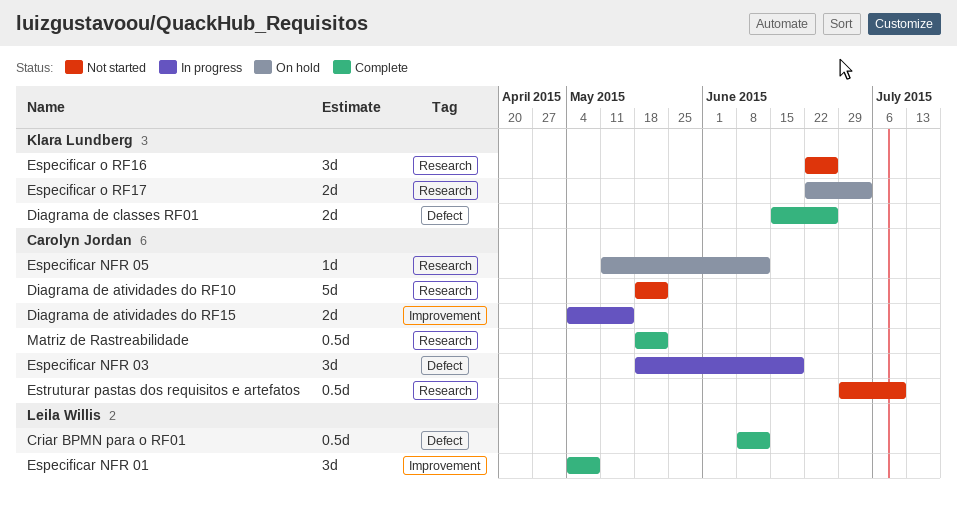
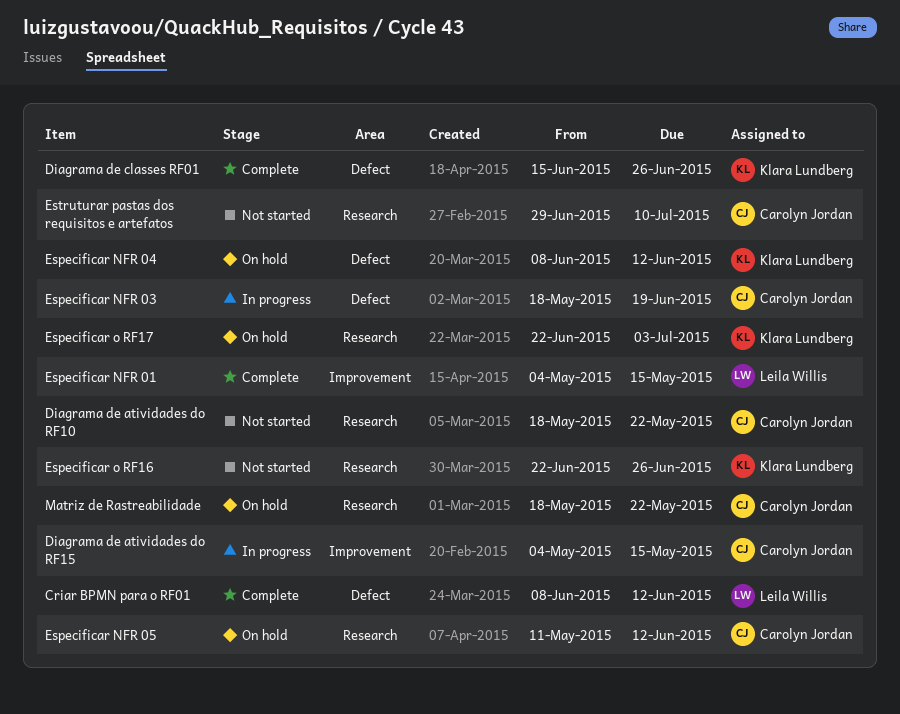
Especificar NFR 01, due: May 8 -> May 15
Especificar NFR 04: none -> present
Matriz de Rastreabilidade, status: Complete -> On hold

